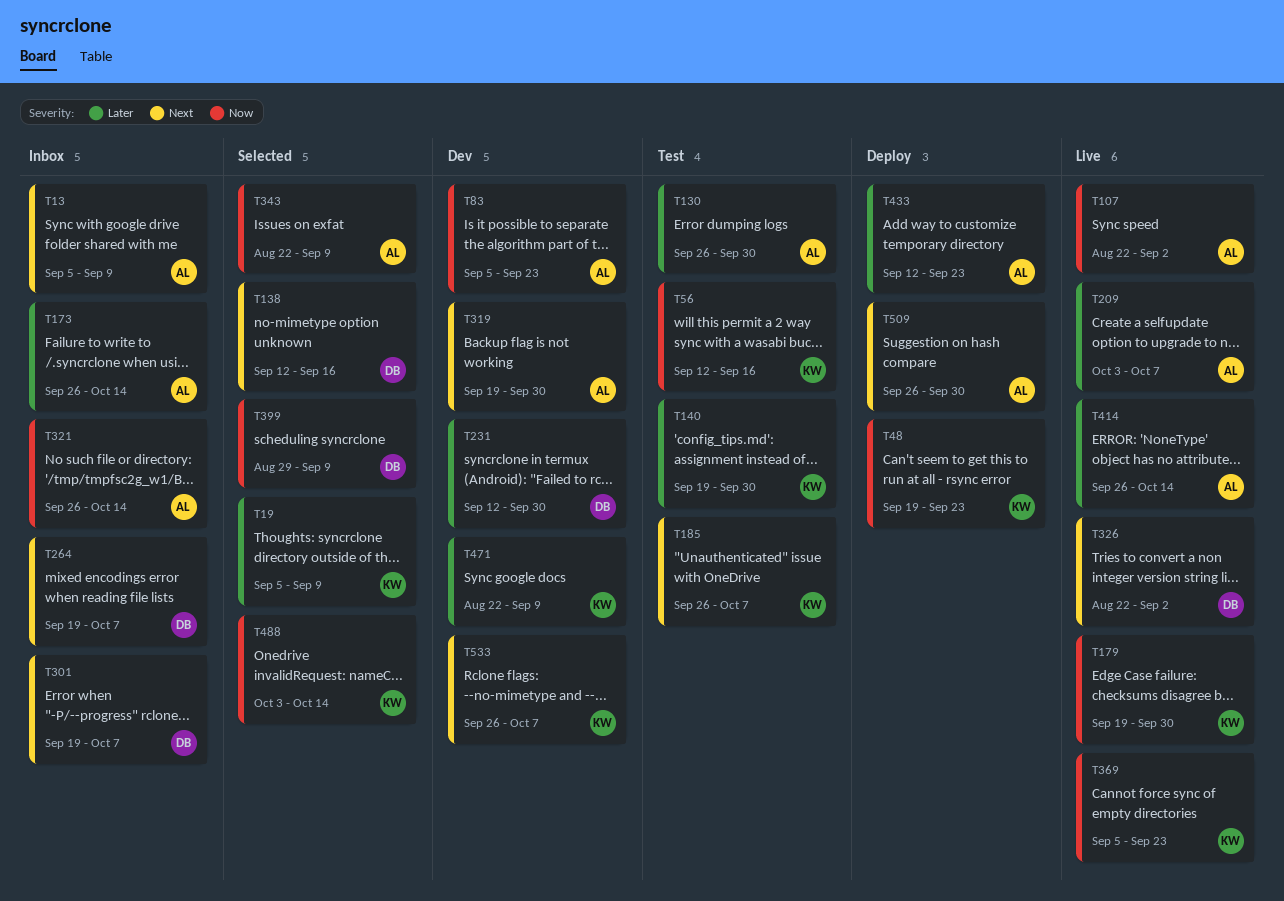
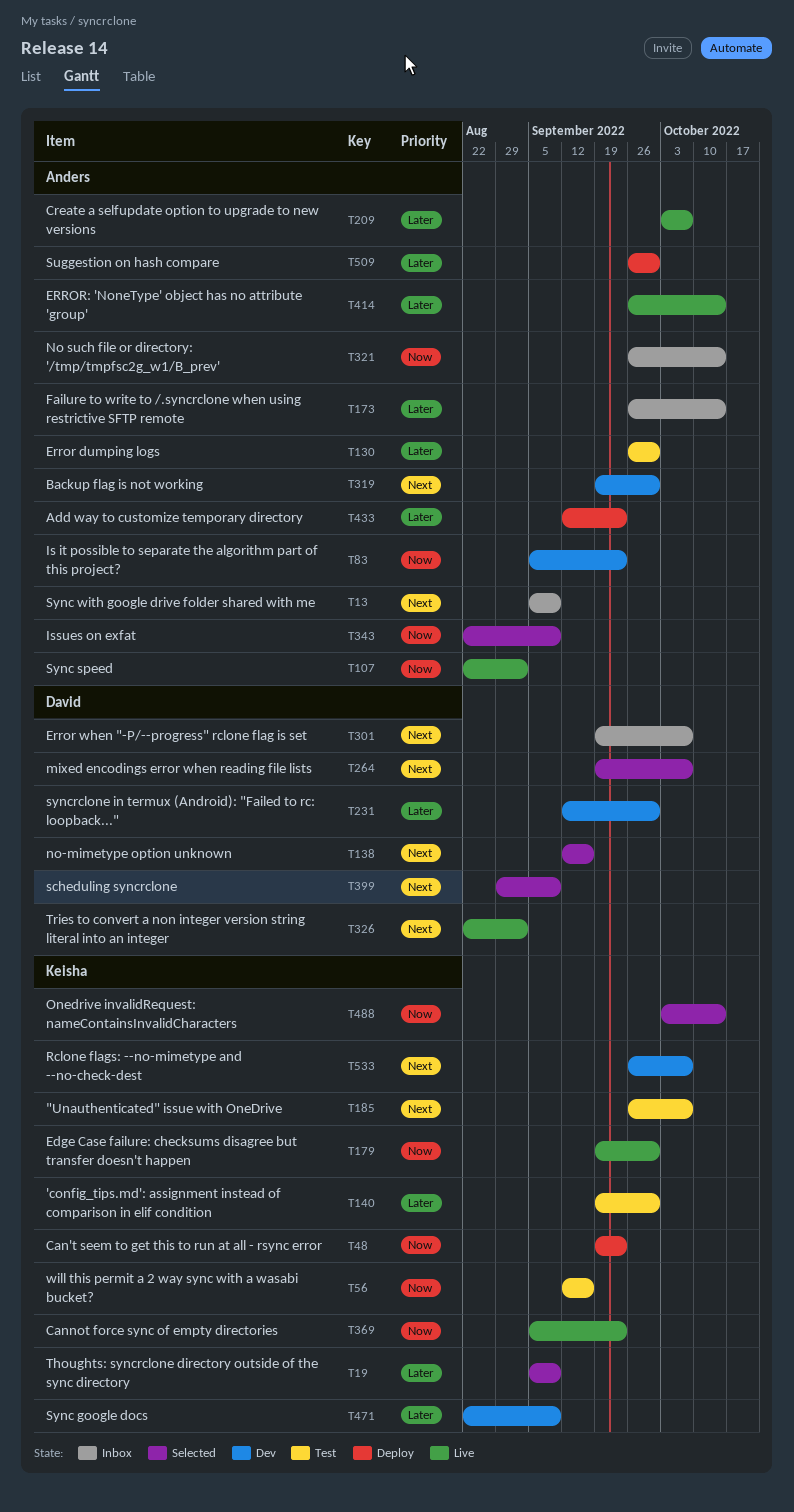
T264, status: Inbox -> Selected
T399, priority: Now -> Next
T509, priority: Next -> Later

